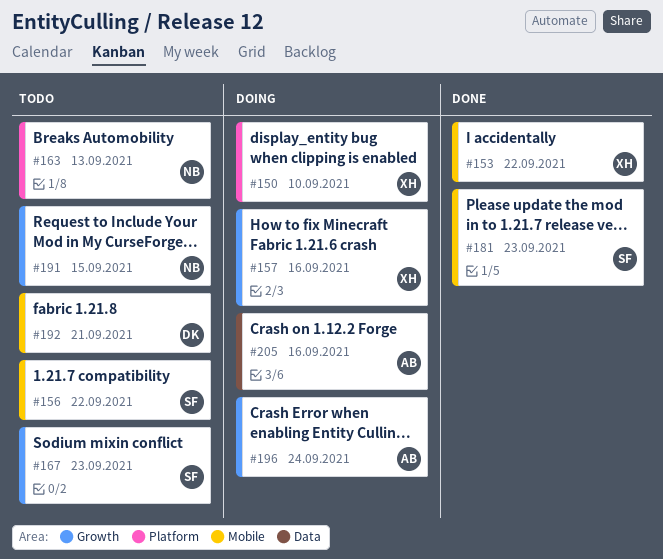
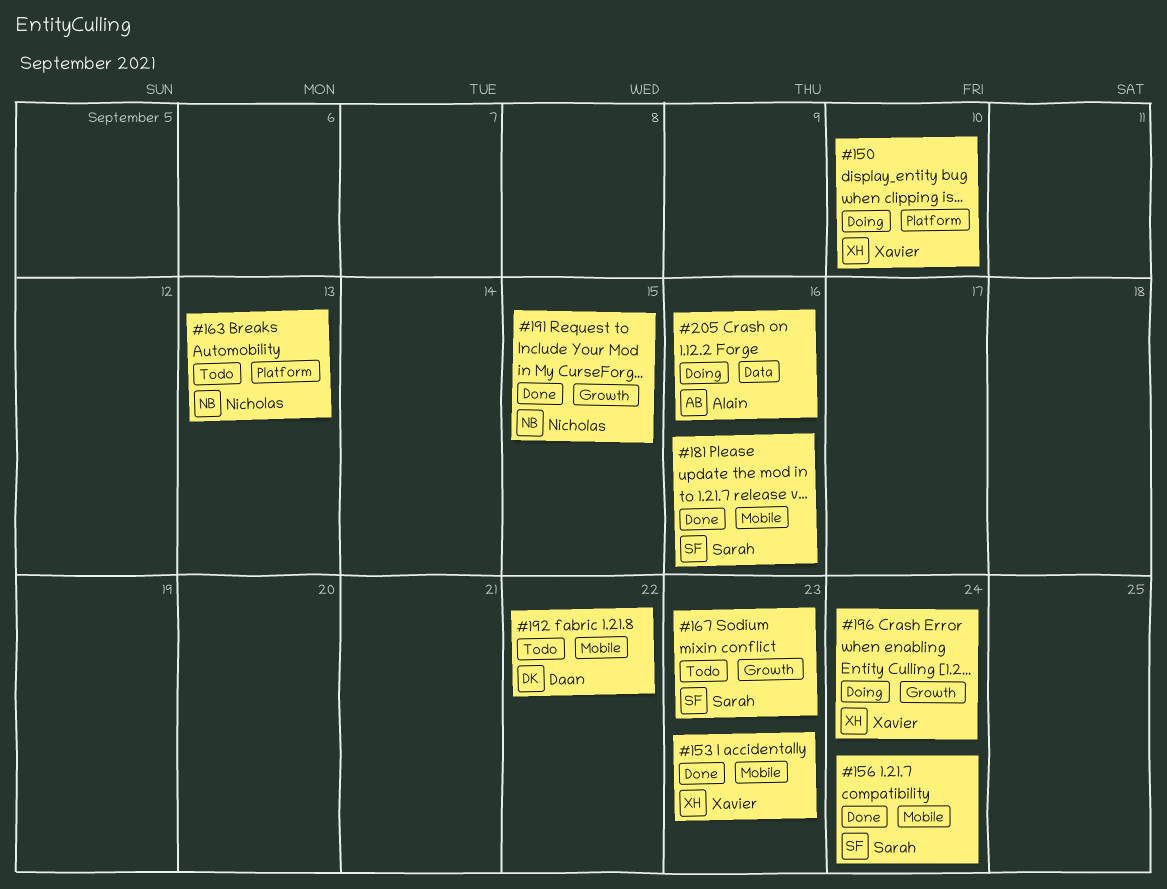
#153, due: Sep 22 -> Sep 23
#156, status: Todo -> Done
#156, due: Sep 22 -> Sep 24
#157: present -> none
#181, due: Sep 23 -> Sep 16
#191, status: Todo -> Done
#192, due: Sep 21 -> Sep 22
#196, owner: Alain -> Xavier

